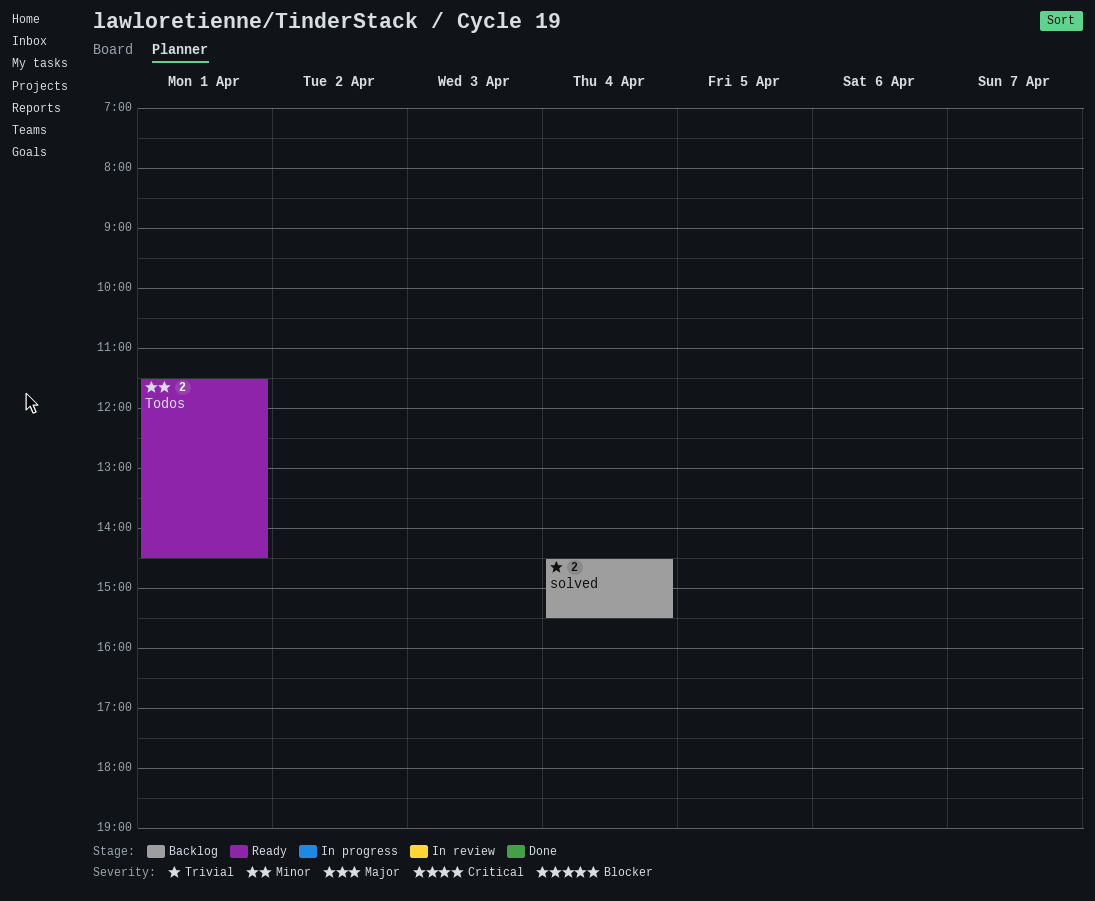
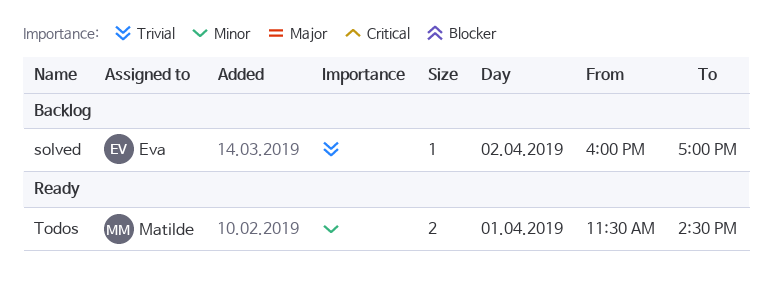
solved, estimate: 2 -> 1
solved, day: Apr 4 -> Apr 2
solved, begins: 14:30 -> 16:00
solved, ends: 15:30 -> 17:00

